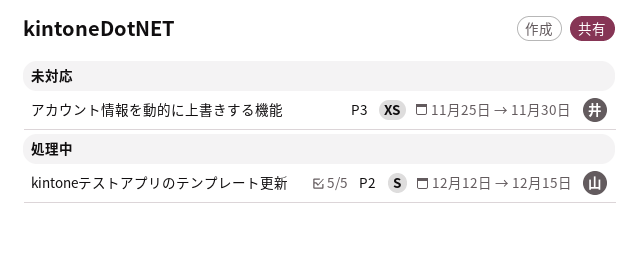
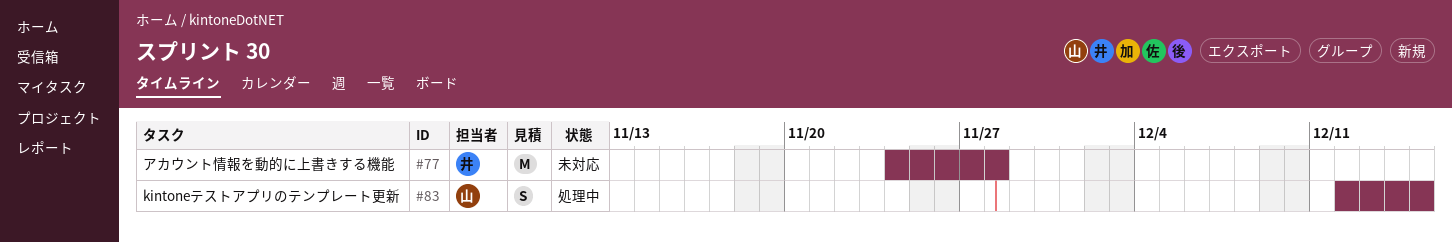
アカウント情報を動的に上書きする機能, estimate: XS -> M
アカウント情報を動的に上書きする機能, start: Nov 25 -> Nov 24
アカウント情報を動的に上書きする機能, due: Nov 30 -> Nov 28

